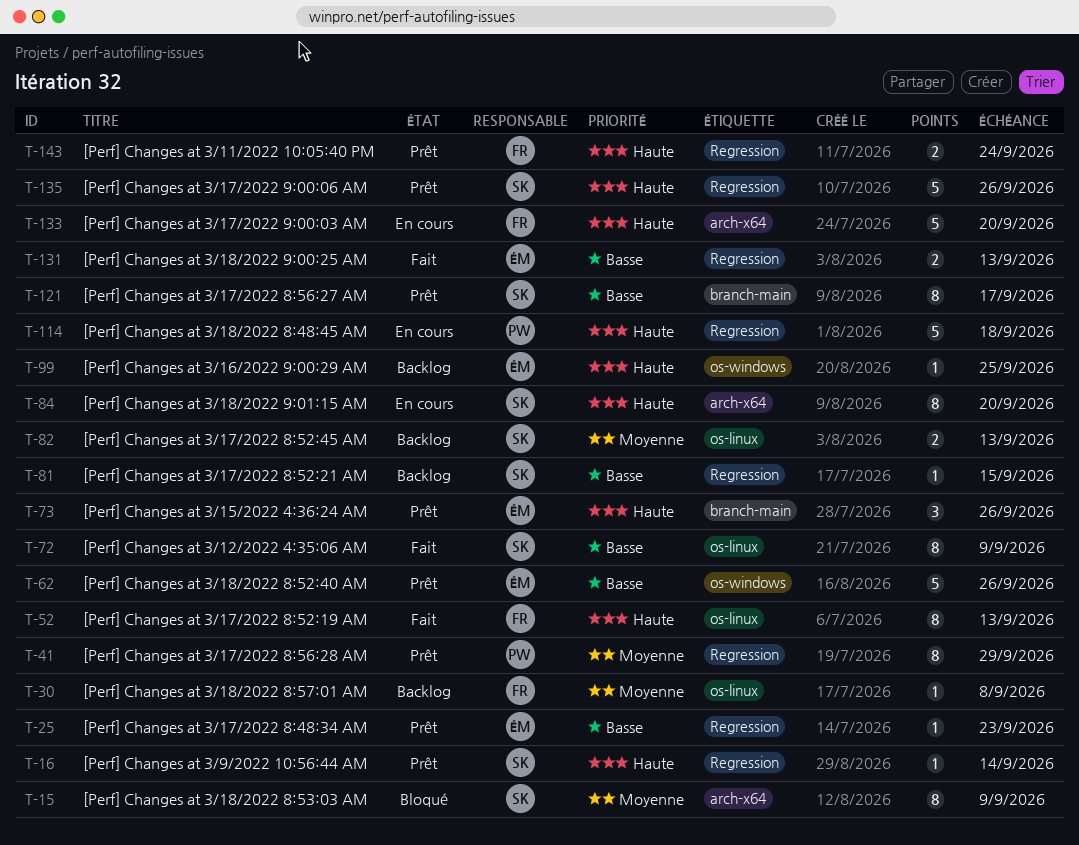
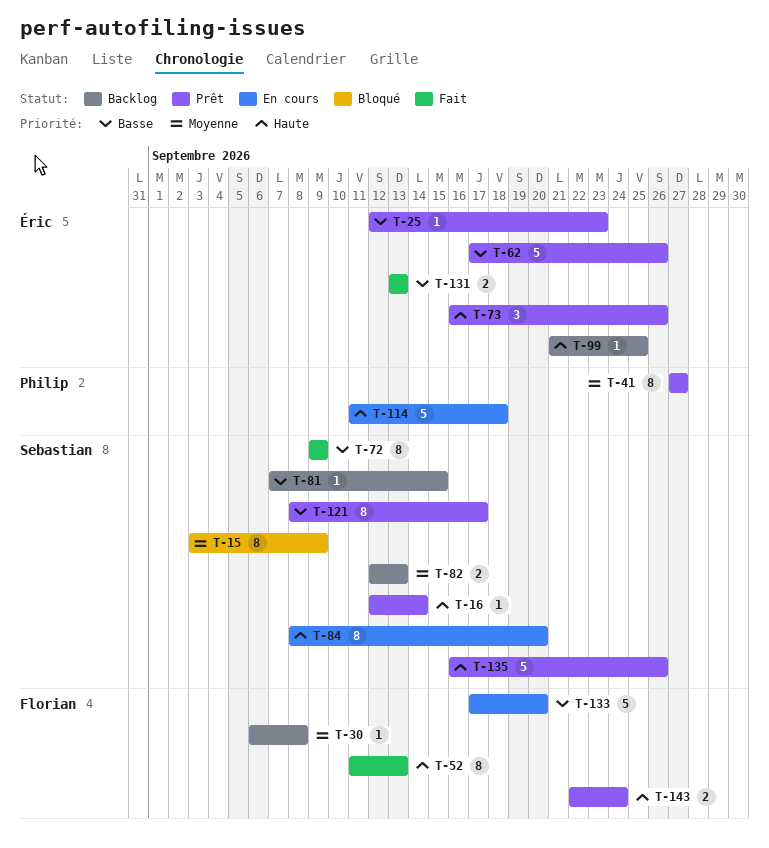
T-41, due: Sep 29 -> Sep 27
T-133, priority: Haute -> Basse

